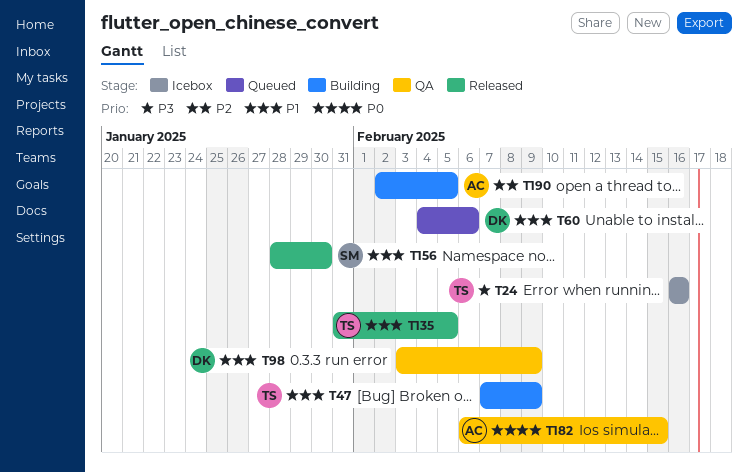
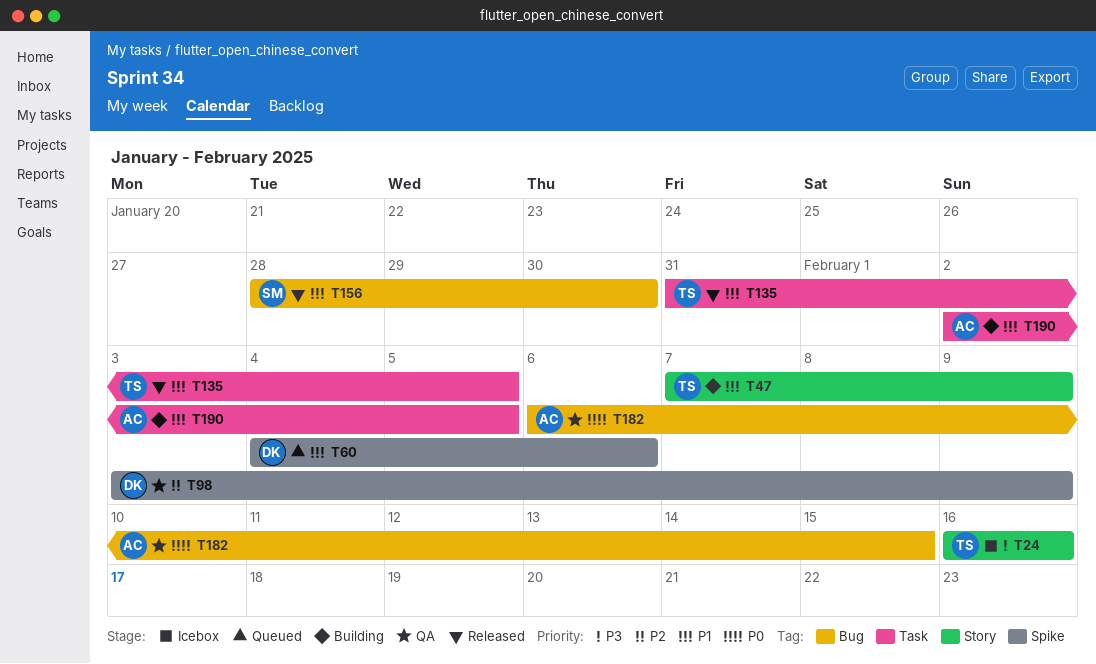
T98, priority: P1 -> P2
T190, priority: P2 -> P1

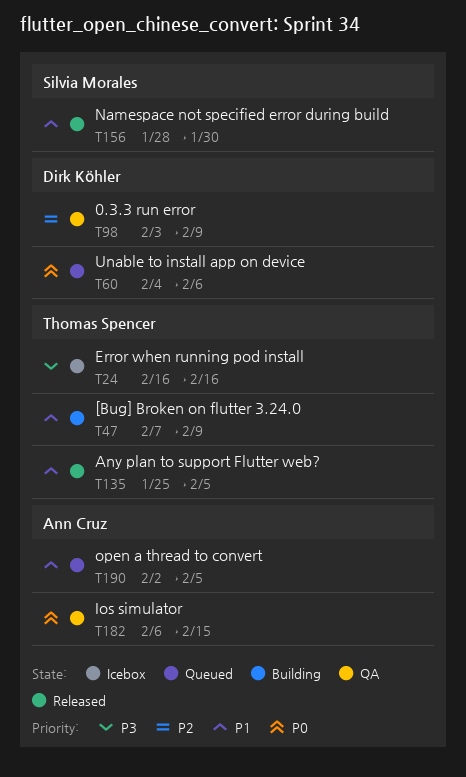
T60, priority: P1 -> P0
T135, start: Jan 31 -> Jan 25
T190, status: Building -> Queued

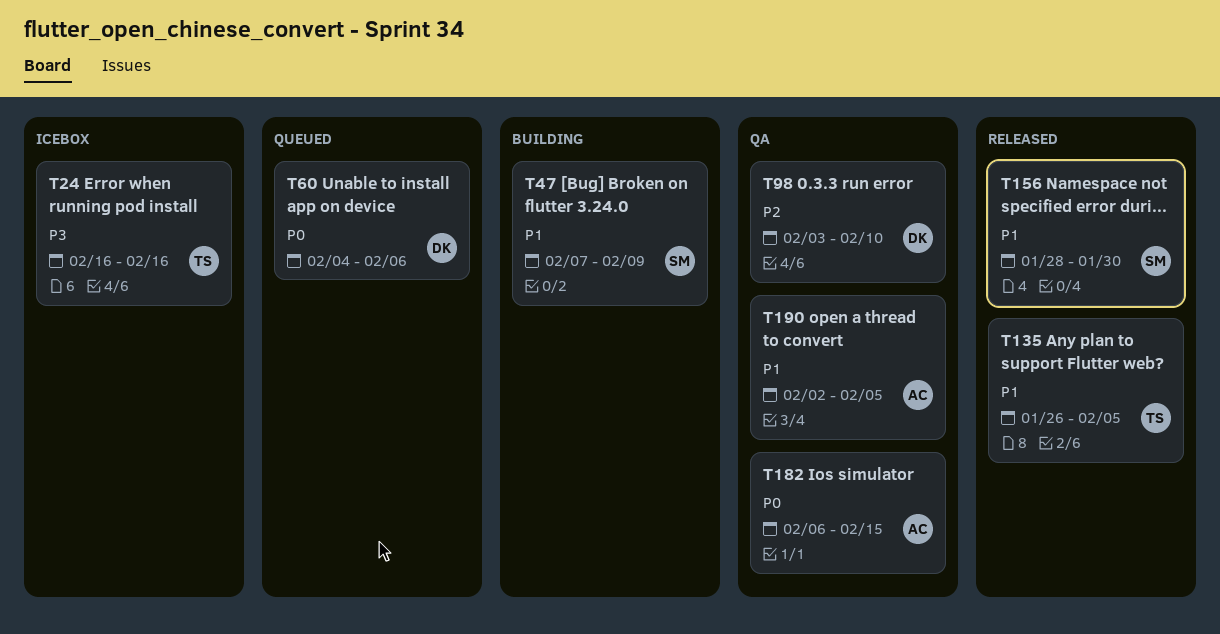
T47, owner: Thomas Spencer -> Silvia Morales
T98, due: Feb 9 -> Feb 10
T135, start: Jan 25 -> Jan 26
T190, status: Queued -> QA

